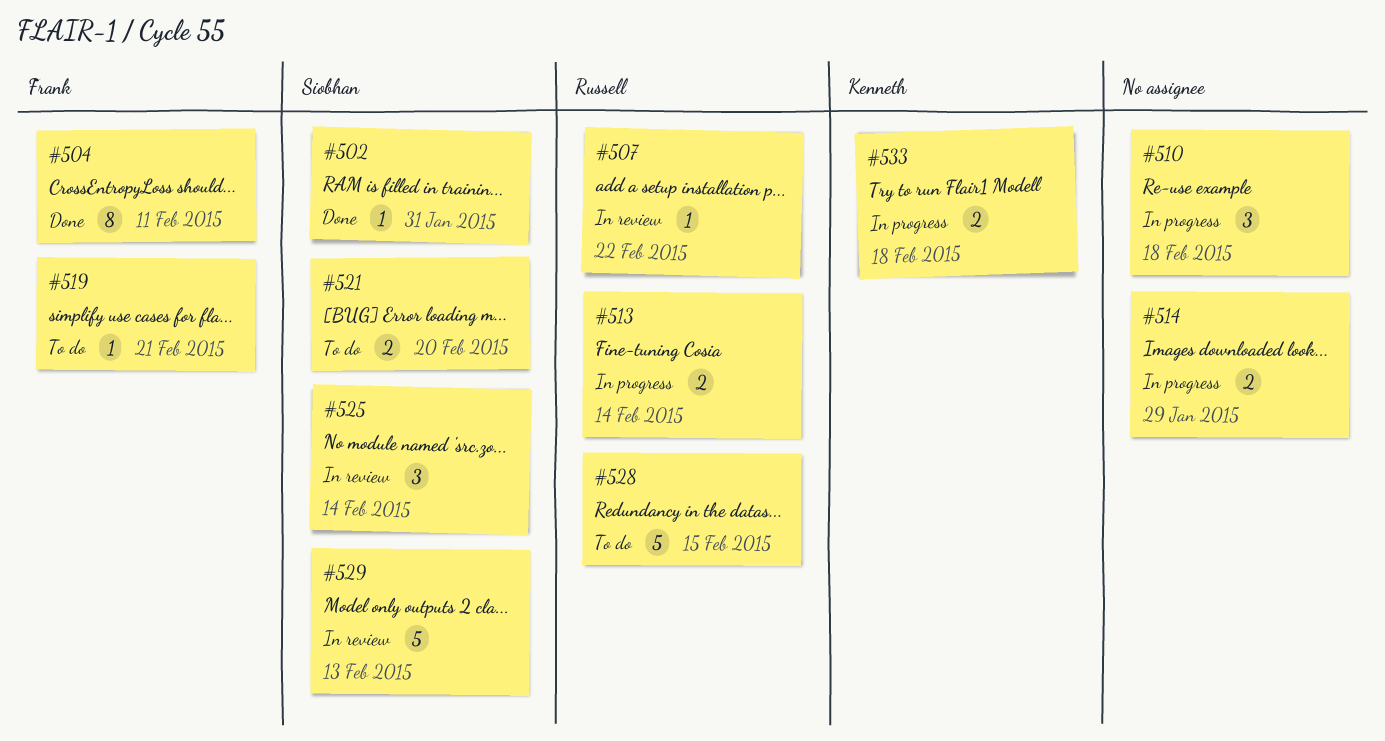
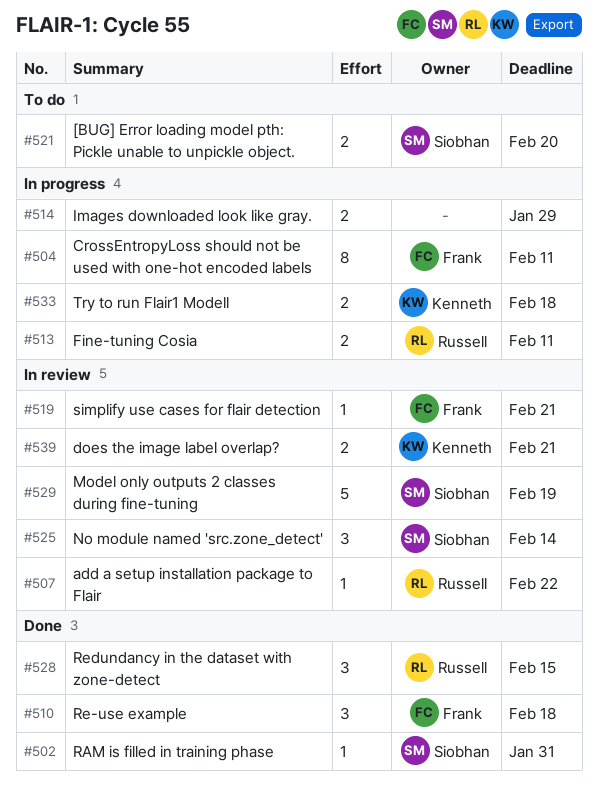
#504, status: Done -> In progress
#510, status: In progress -> Done
#510, owner: none -> Frank
#513, due: Feb 14 -> Feb 11
#519, status: To do -> In review
#528, status: To do -> Done
#528, estimate: 5 -> 3
#529, due: Feb 13 -> Feb 19
#539: none -> present

